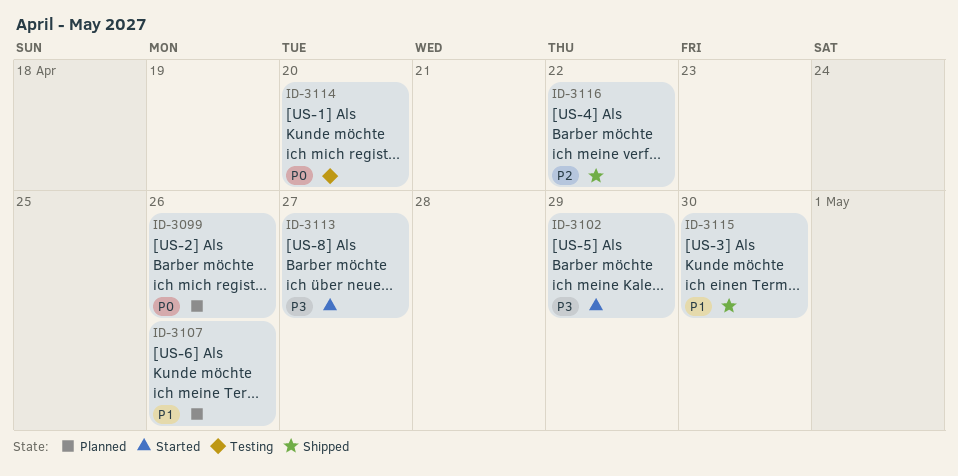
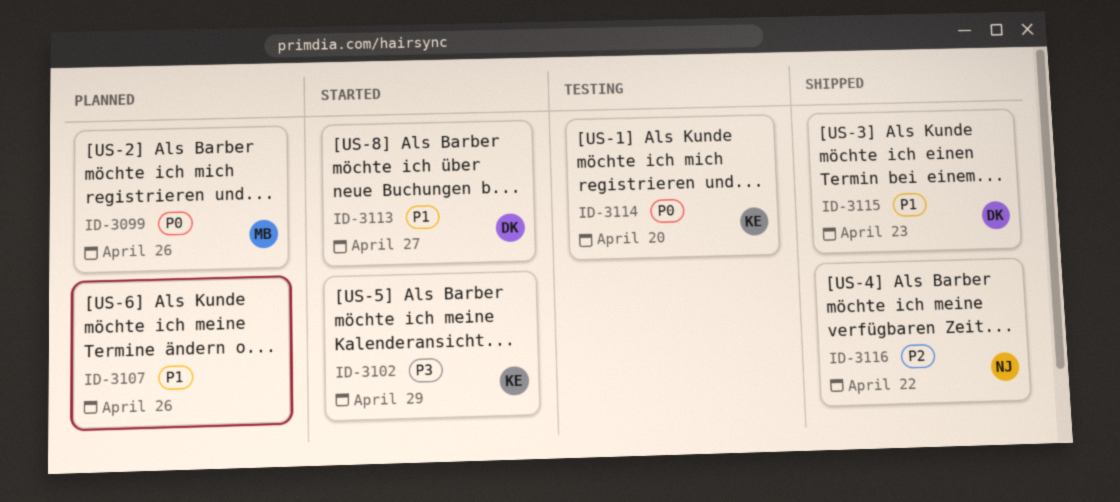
ID-3113, priority: P3 -> P1
ID-3115, due: Apr 30 -> Apr 23

